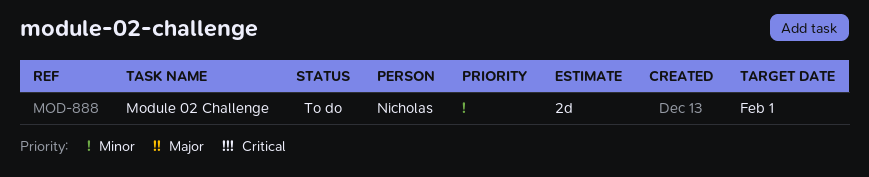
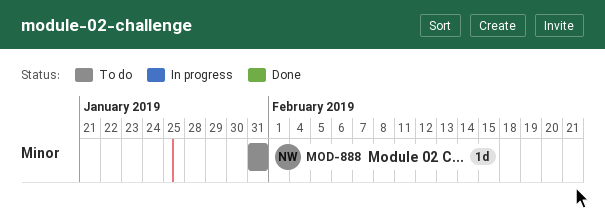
MOD-888, estimate: 2d -> 1d
MOD-888, due: Feb 1 -> Jan 31

